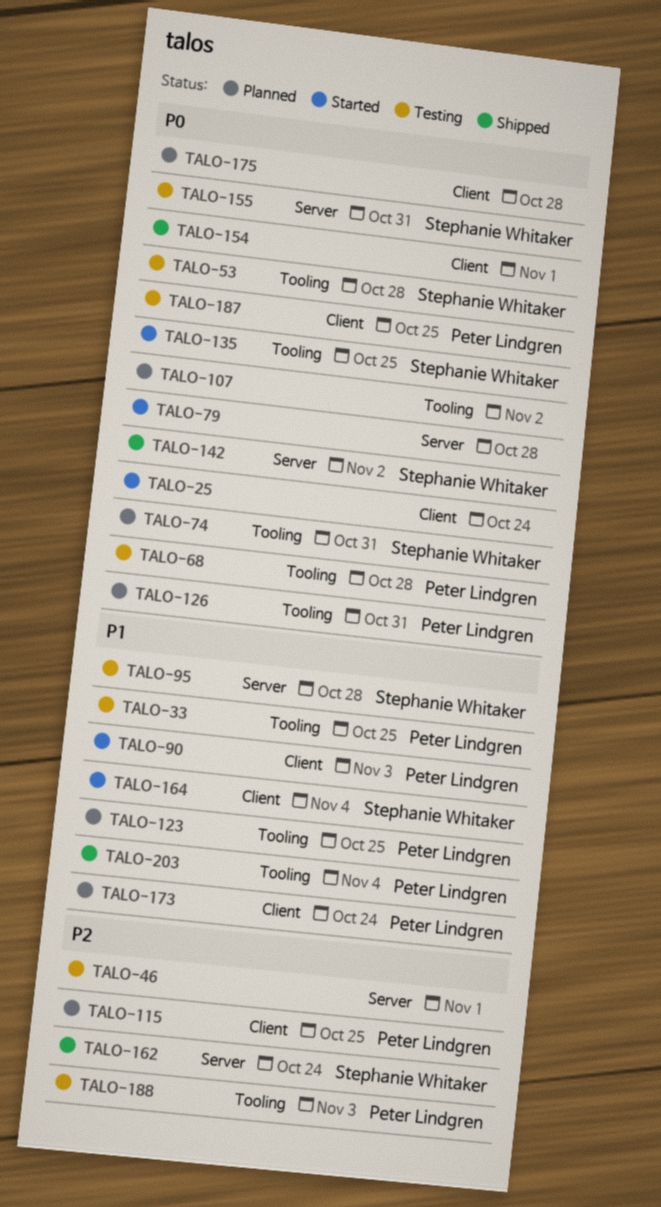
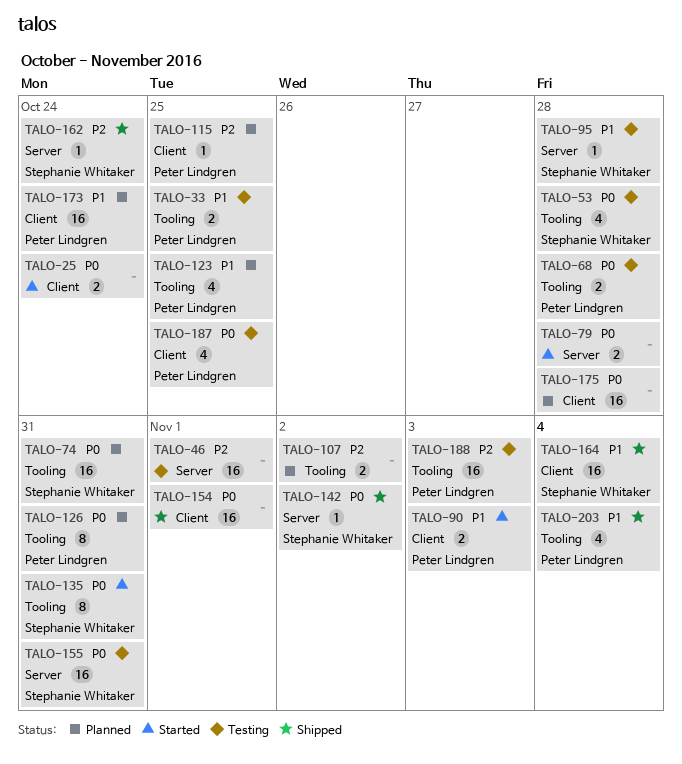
TALO-107, priority: P0 -> P2
TALO-135, due: Oct 25 -> Oct 31
TALO-164, status: Started -> Shipped

